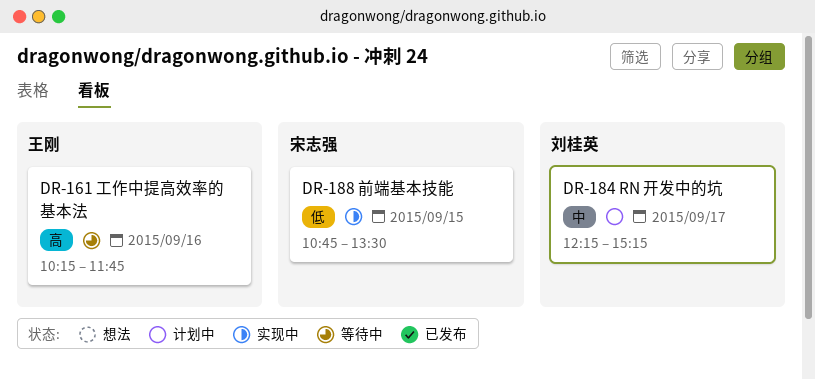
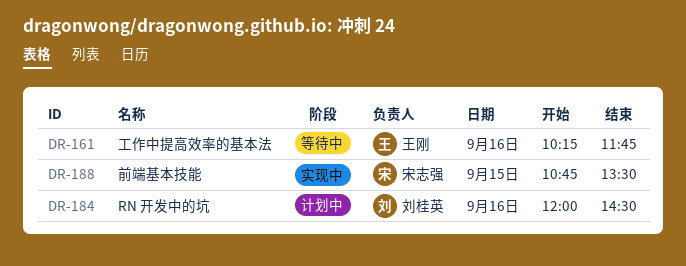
DR-184, day: Sep 17 -> Sep 16
DR-184, begins: 12:15 -> 12:00
DR-184, ends: 15:15 -> 14:30

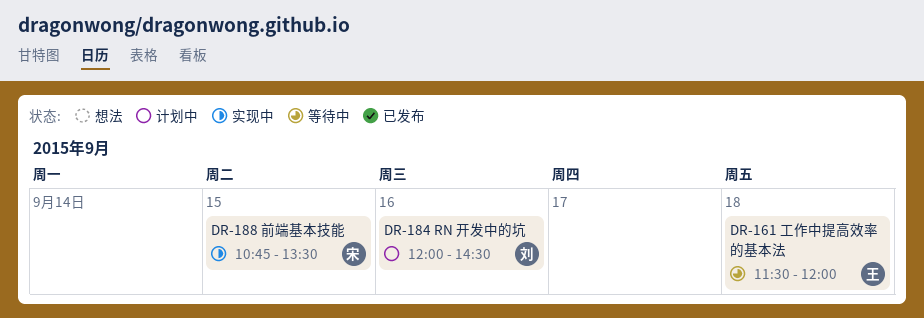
DR-161, day: Sep 16 -> Sep 18
DR-161, begins: 10:15 -> 11:30
DR-161, ends: 11:45 -> 12:00

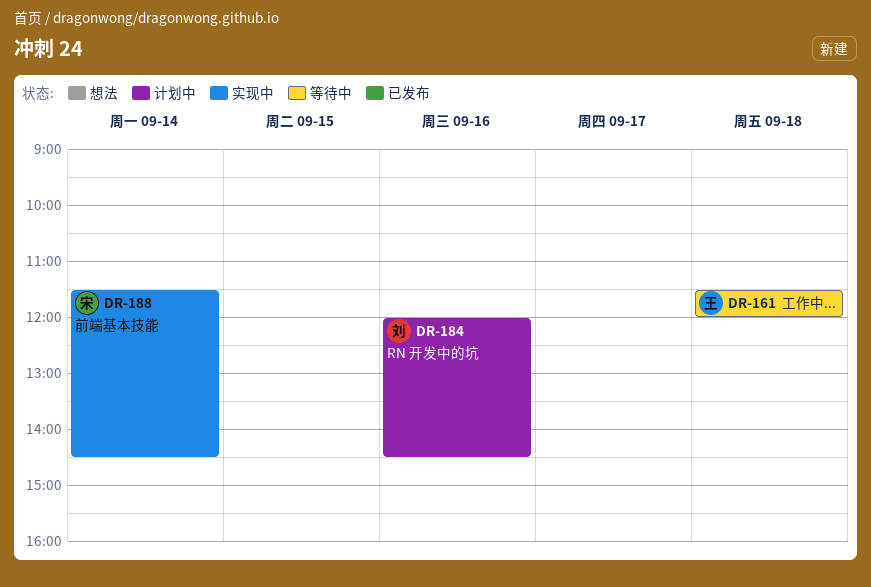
DR-188, day: Sep 15 -> Sep 14
DR-188, begins: 10:45 -> 11:30
DR-188, ends: 13:30 -> 14:30

